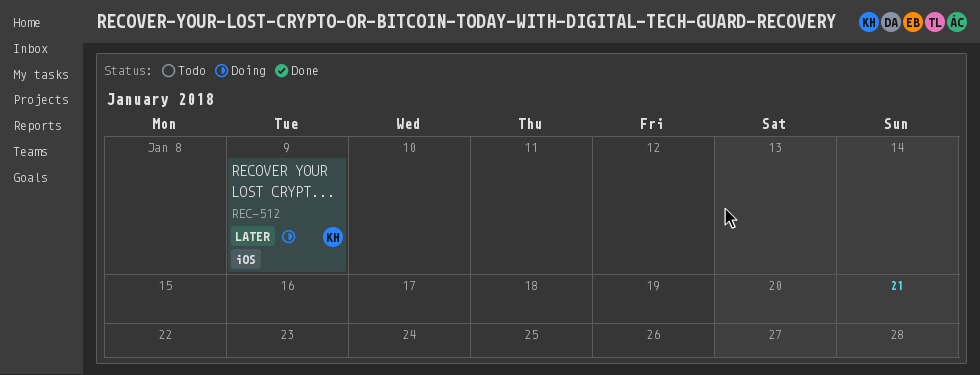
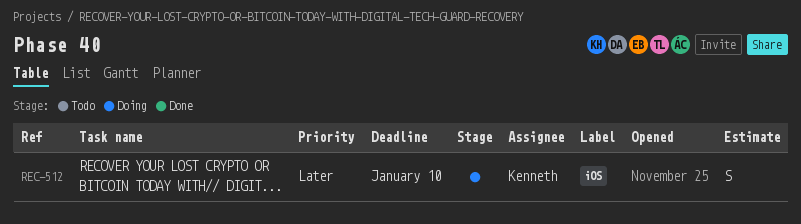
REC-512, due: Jan 9 -> Jan 10

